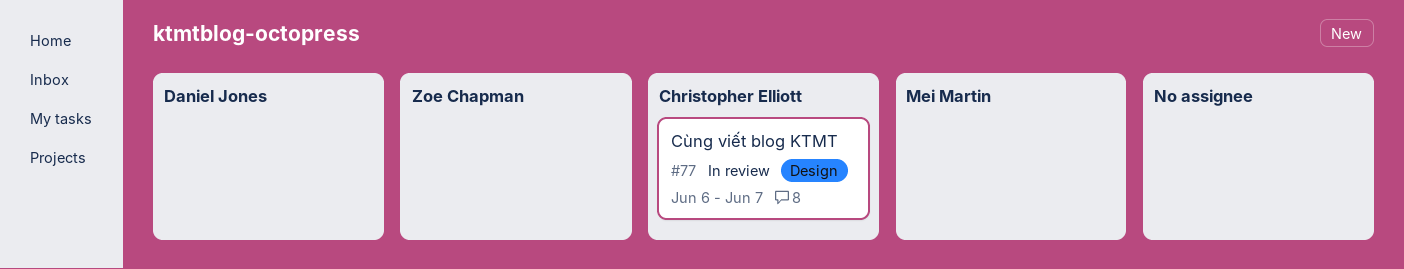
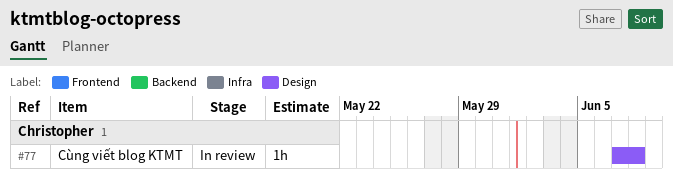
#77, start: Jun 6 -> Jun 7
#77, due: Jun 7 -> Jun 8

